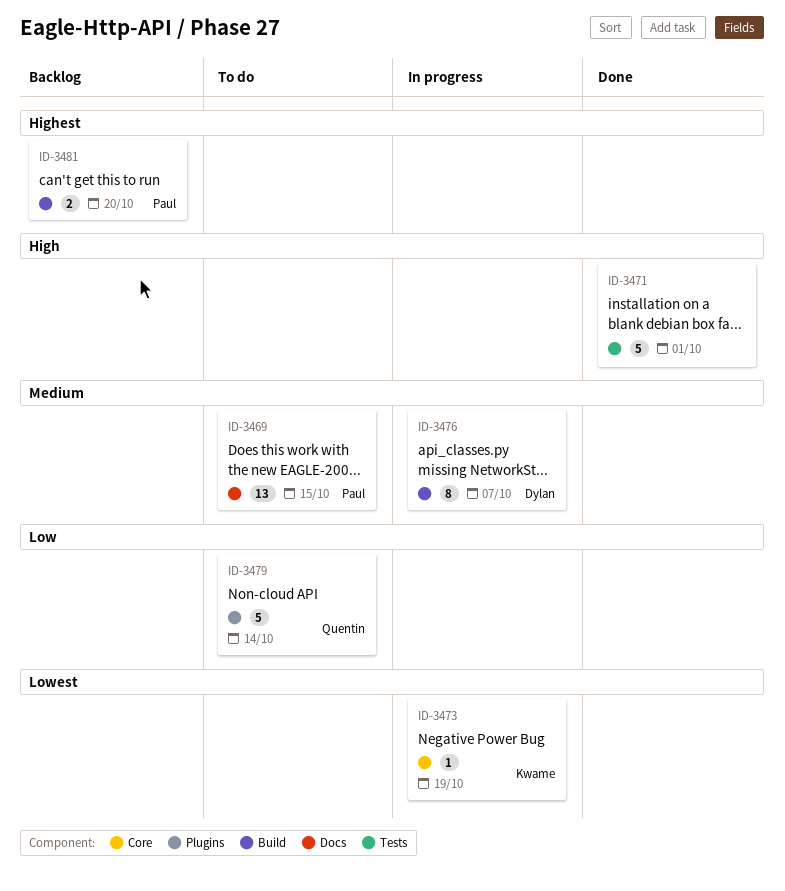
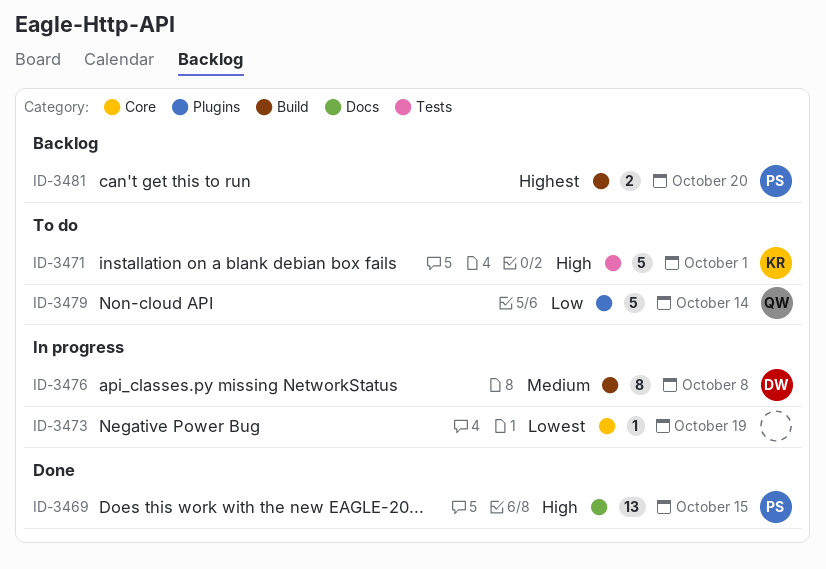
ID-3469, status: To do -> Done
ID-3469, priority: Medium -> High
ID-3471, status: Done -> To do
ID-3471, owner: none -> Kwame
ID-3473, owner: Kwame -> none
ID-3476, due: Oct 7 -> Oct 8

